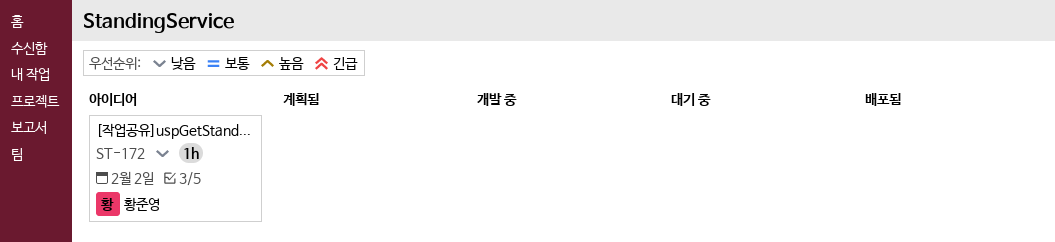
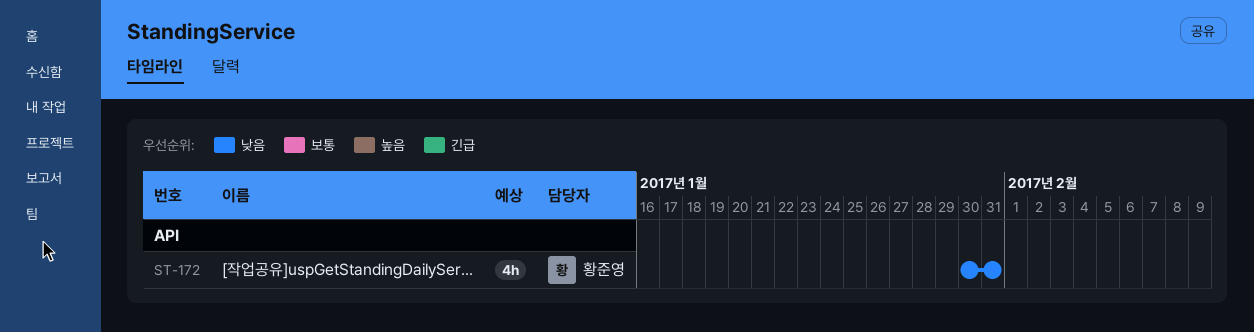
ST-172, estimate: 1h -> 4h
ST-172, due: Feb 2 -> Jan 31

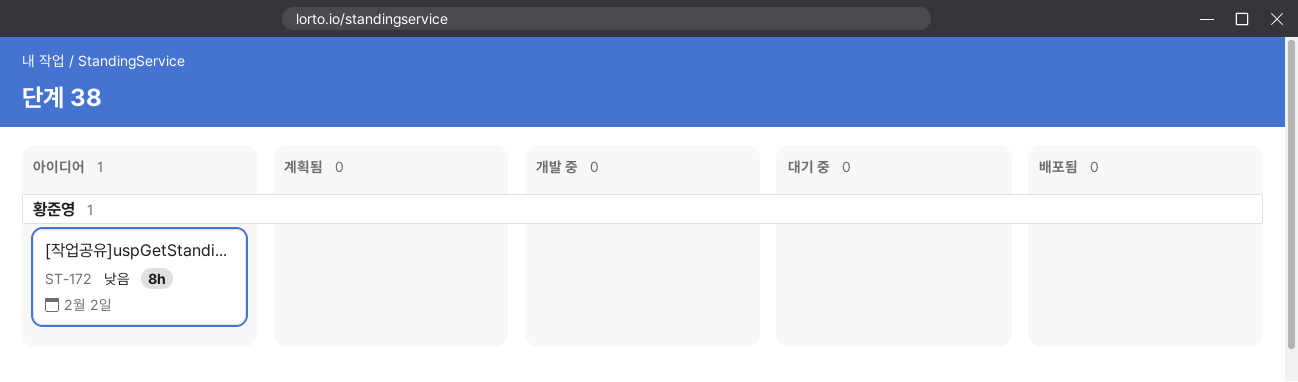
ST-172, estimate: 4h -> 8h
ST-172, due: Jan 31 -> Feb 2

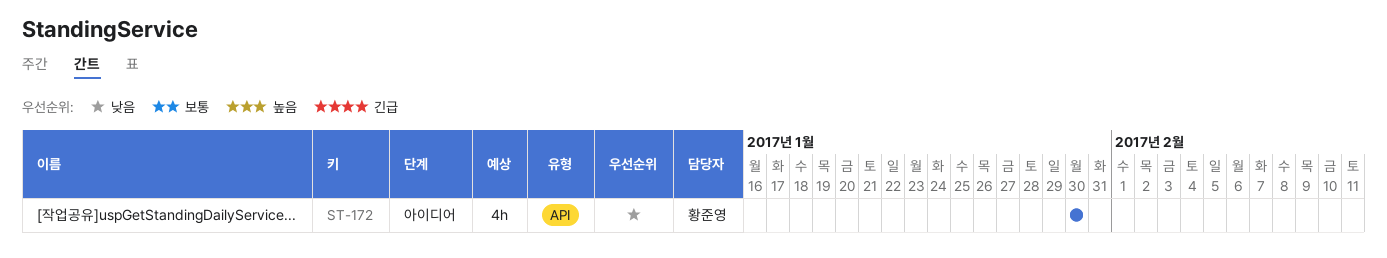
ST-172, estimate: 8h -> 4h
ST-172, due: Feb 2 -> Jan 30

